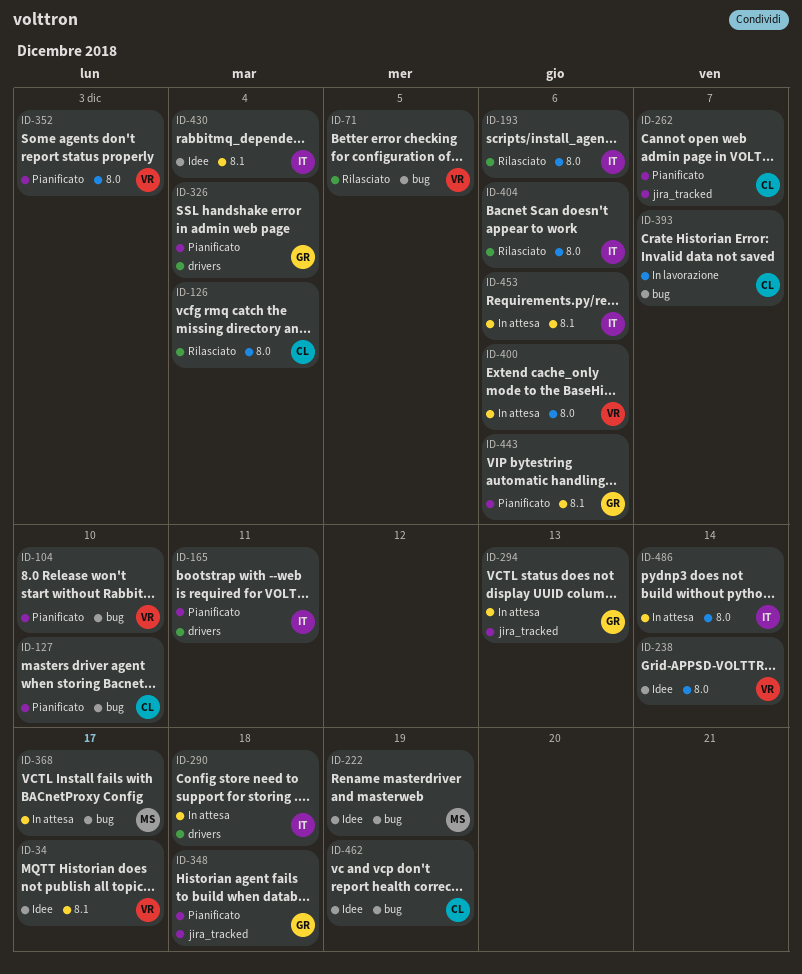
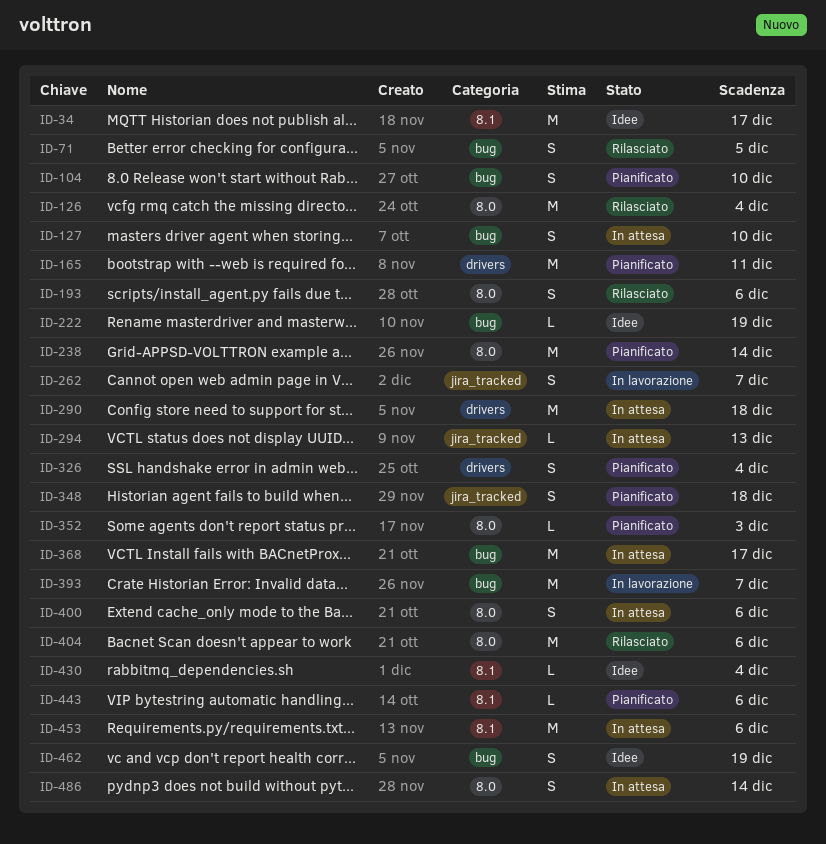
ID-127, status: Pianificato -> In attesa
ID-238, status: Idee -> Pianificato
ID-262, status: Pianificato -> In lavorazione

